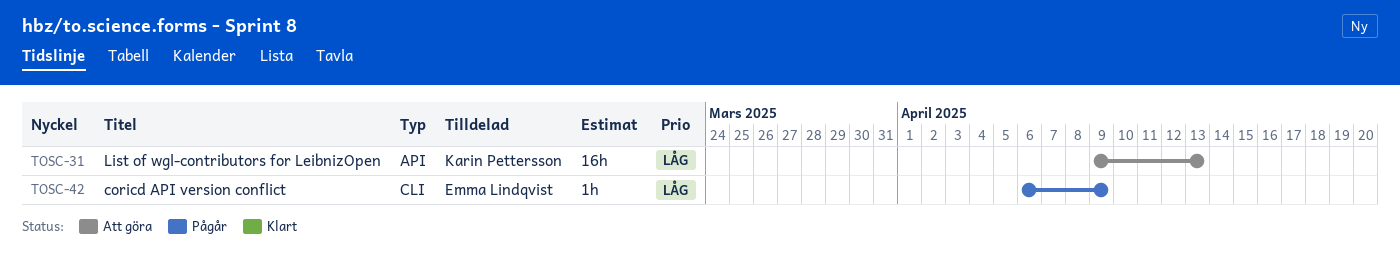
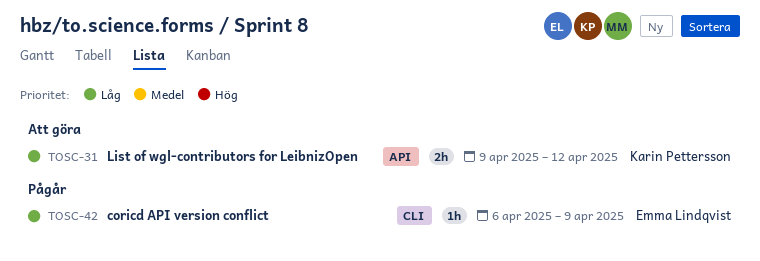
TOSC-31, estimate: 16h -> 2h
TOSC-31, due: Apr 13 -> Apr 12

